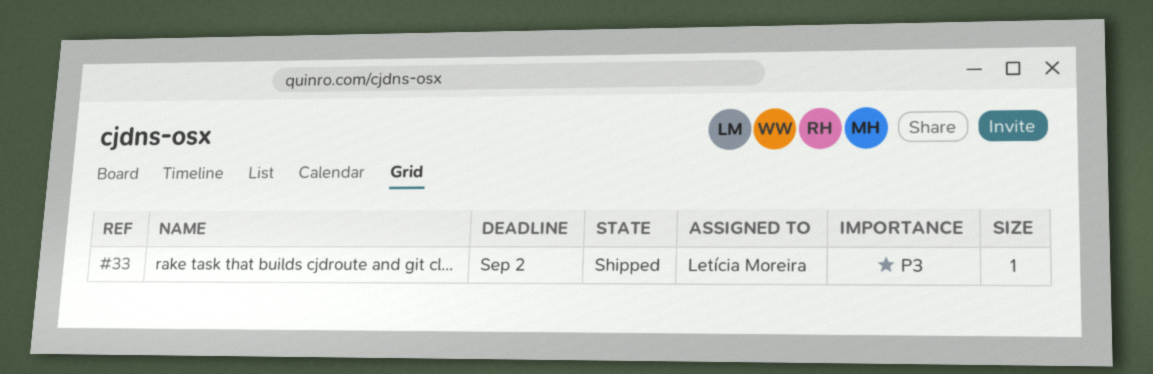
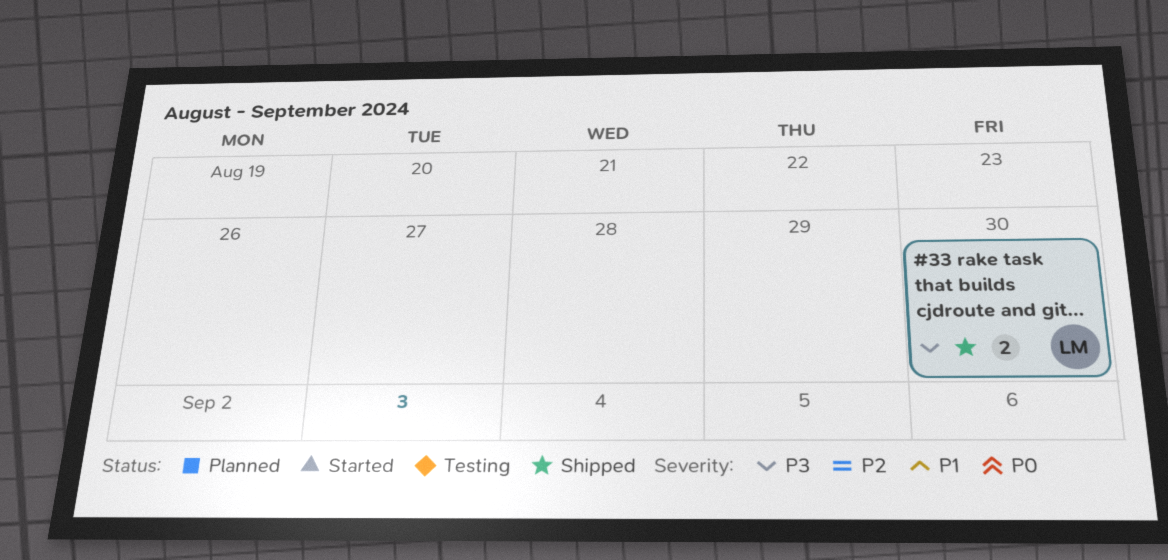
#33, estimate: 1 -> 2
#33, due: Sep 2 -> Aug 30

